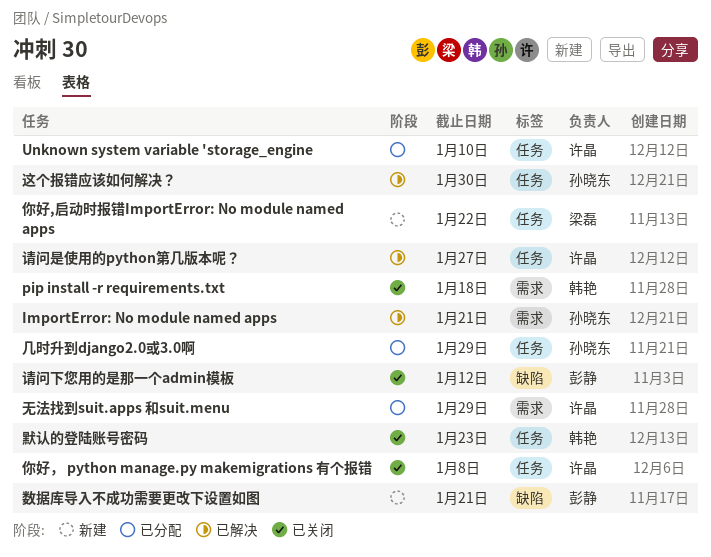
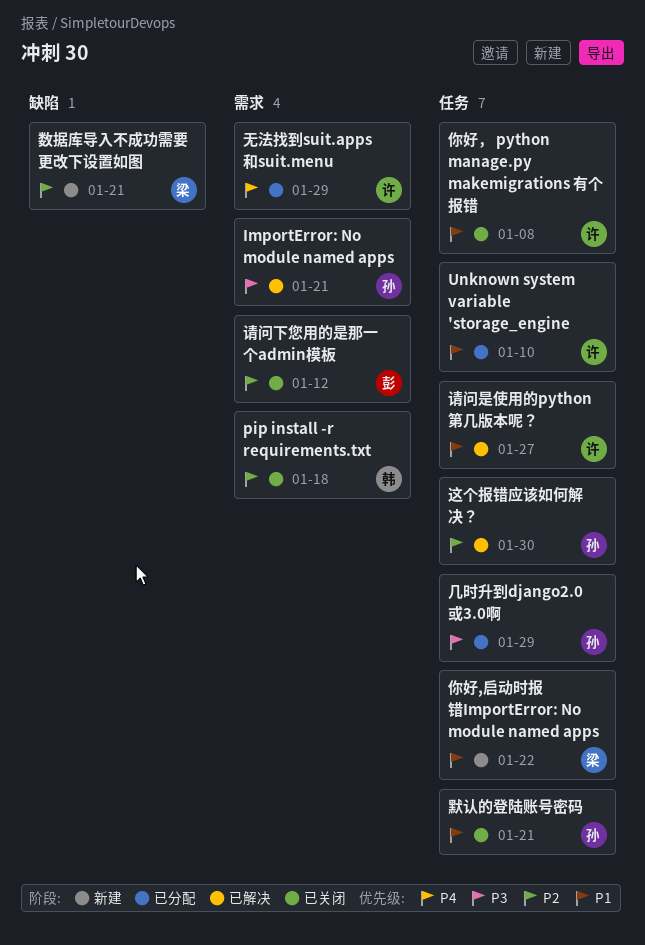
数据库导入不成功需要更改下设置如图, owner: 彭静 -> 梁磊
请问下您用的是那一个admin模板, label: 缺陷 -> 需求
默认的登陆账号密码, owner: 韩艳 -> 孙晓东
默认的登陆账号密码, due: Jan 23 -> Jan 21

